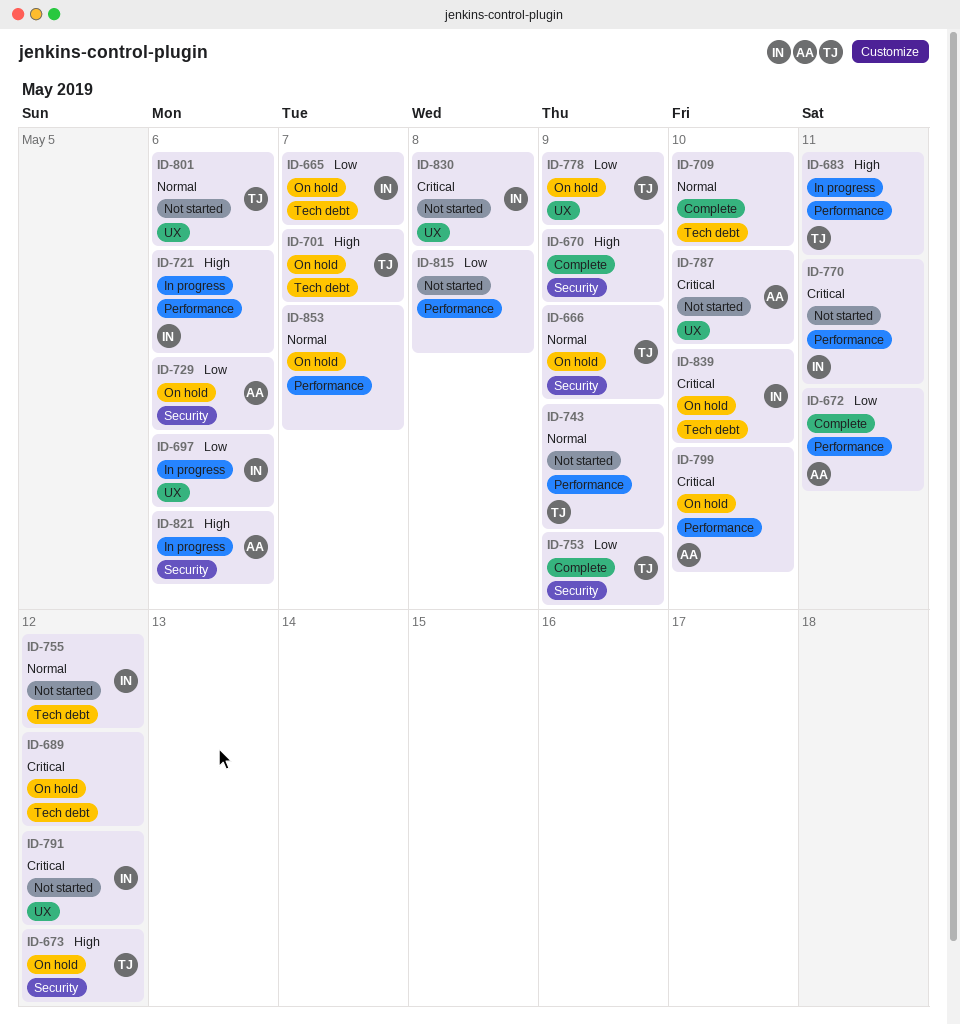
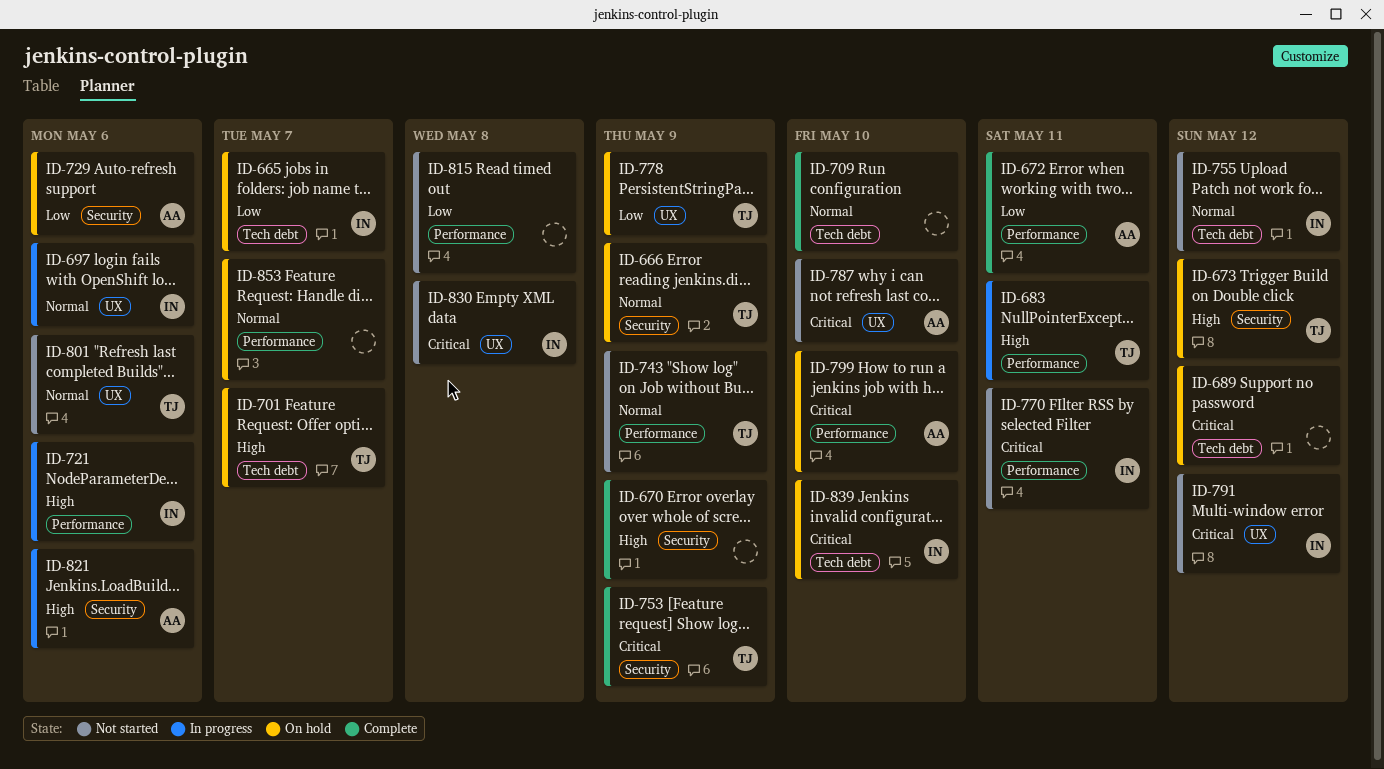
ID-697, priority: Low -> Normal
ID-753, priority: Low -> Critical

